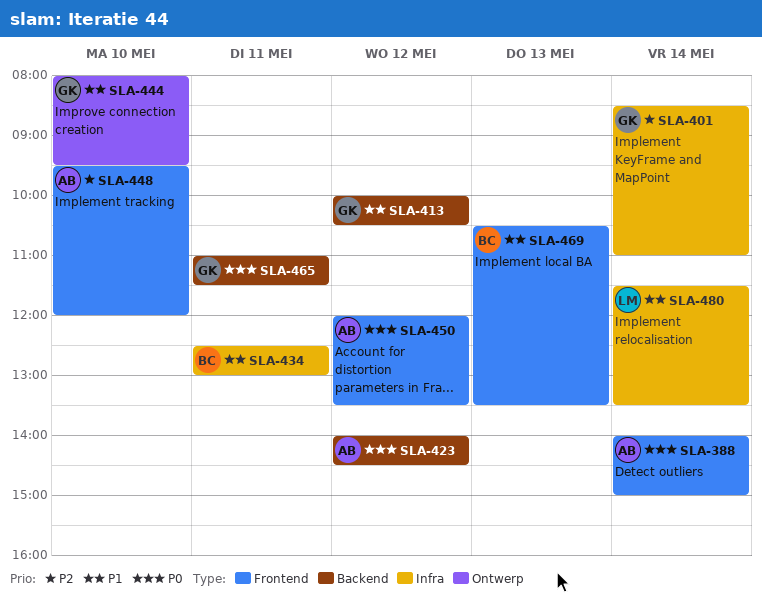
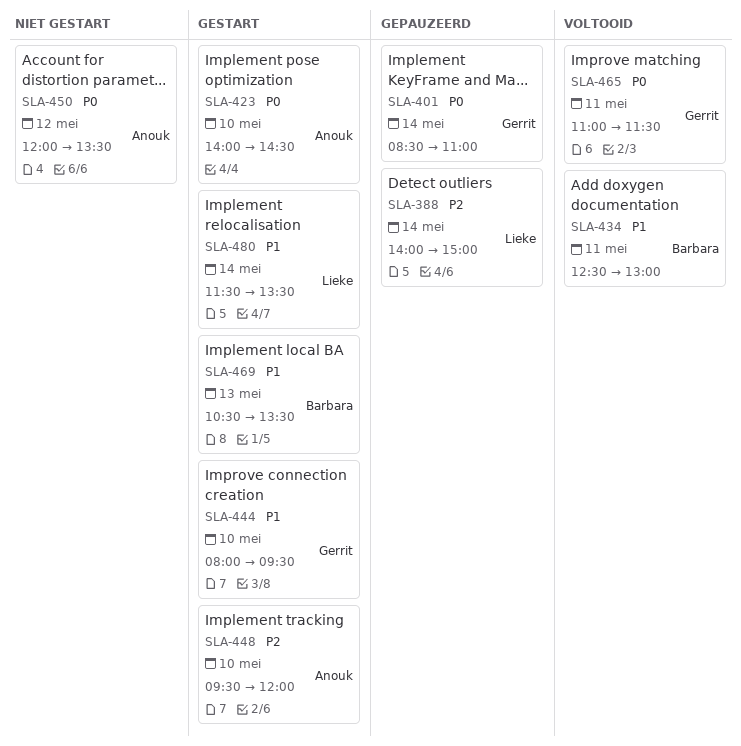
SLA-388, owner: Anouk -> Lieke
SLA-388, priority: P0 -> P2
SLA-401, priority: P2 -> P0
SLA-413: present -> none
SLA-423, day: May 12 -> May 10

